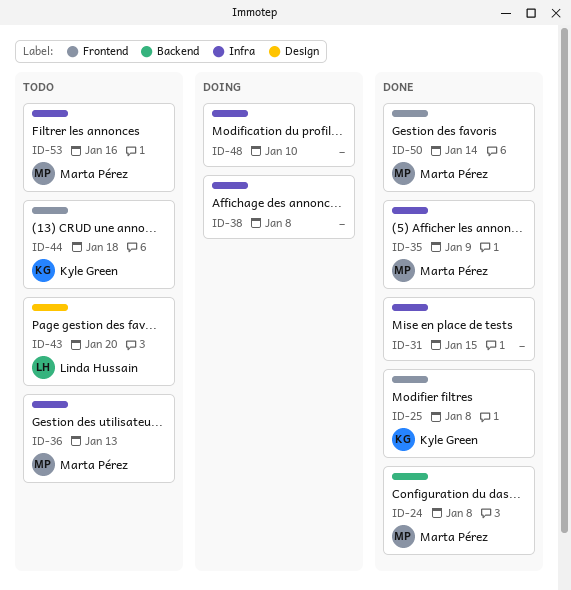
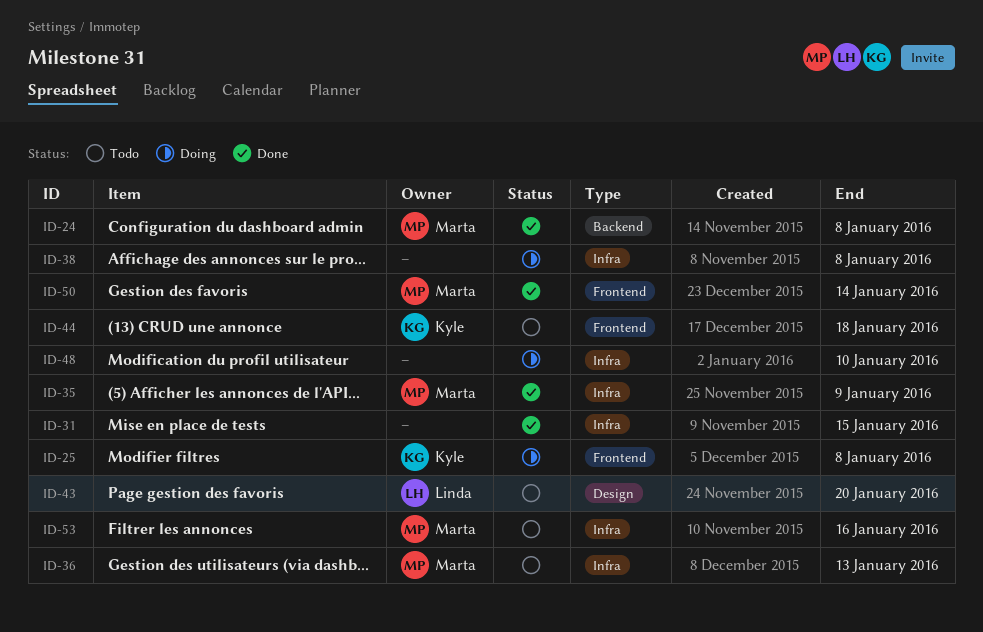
ID-25, status: Done -> Doing

